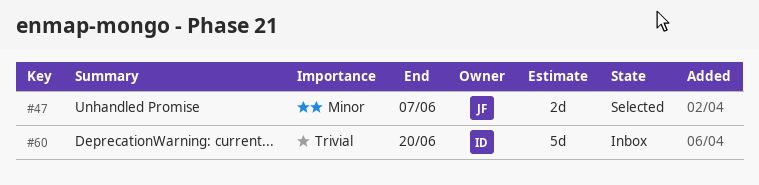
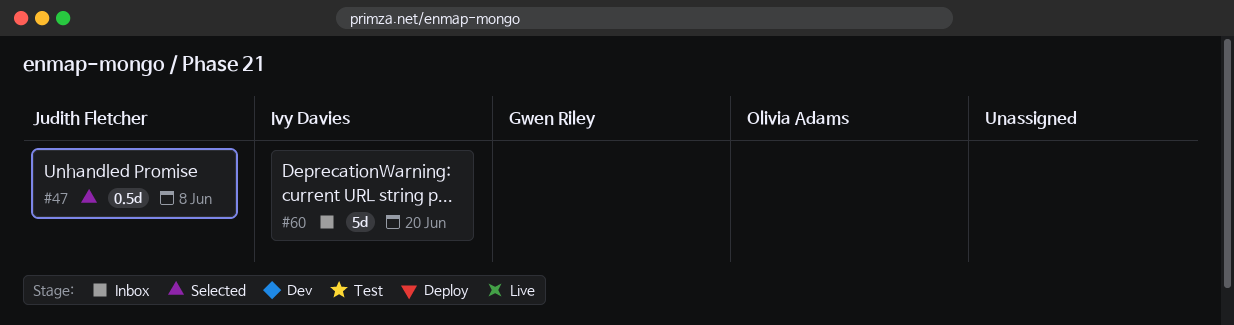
#47, estimate: 2d -> 0.5d
#47, due: Jun 7 -> Jun 8

